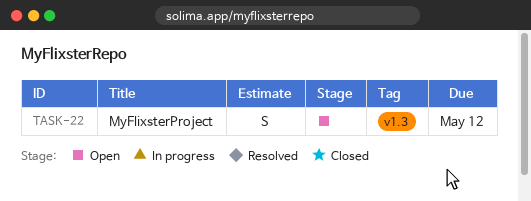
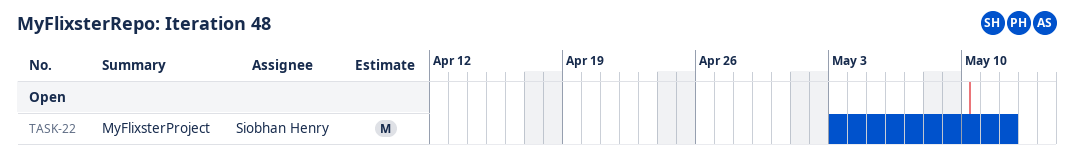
TASK-22, estimate: S -> M

